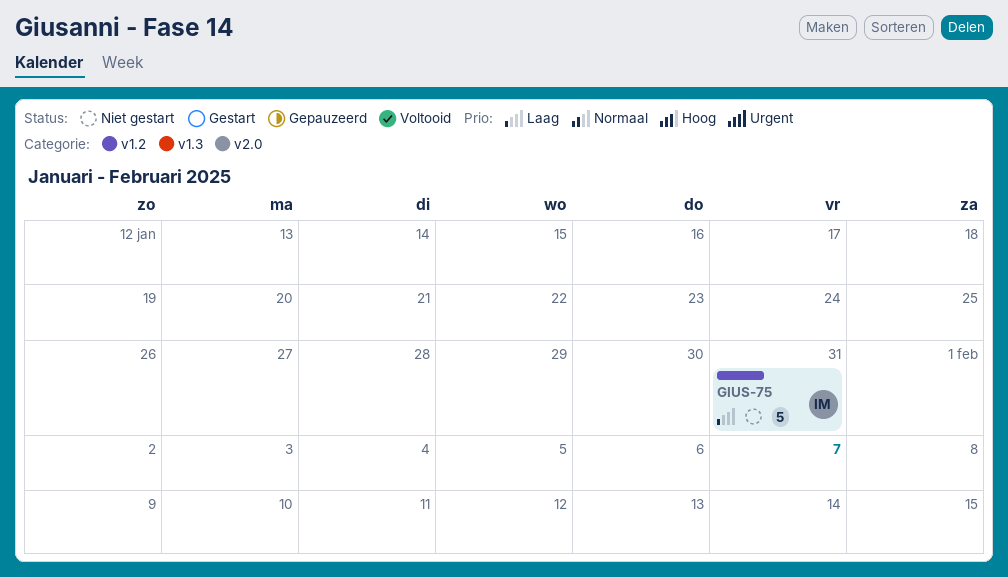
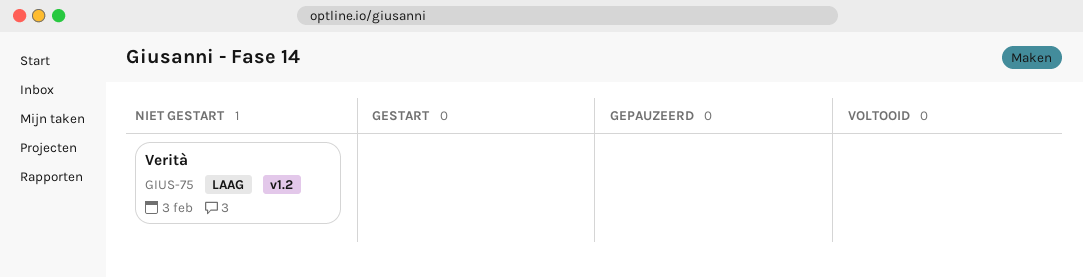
GIUS-75, due: Jan 31 -> Feb 3

